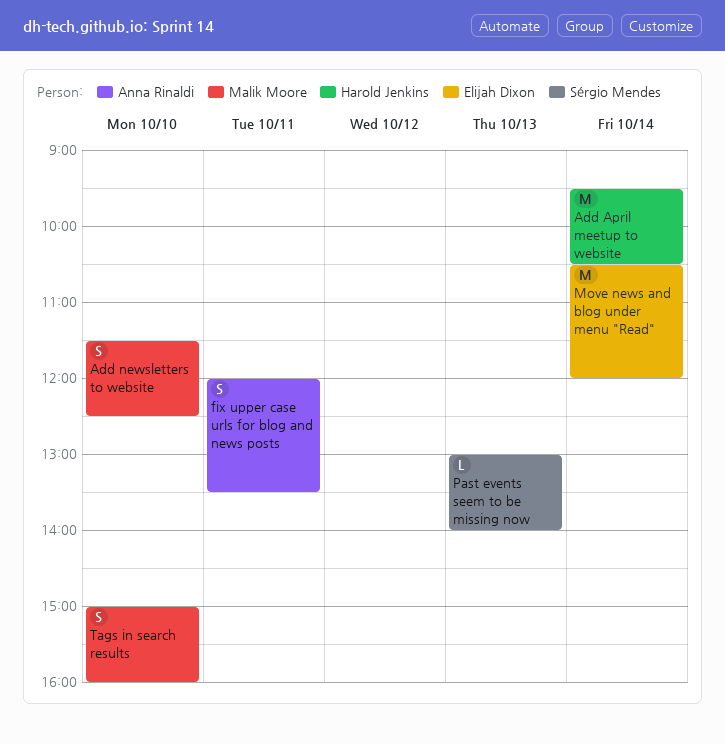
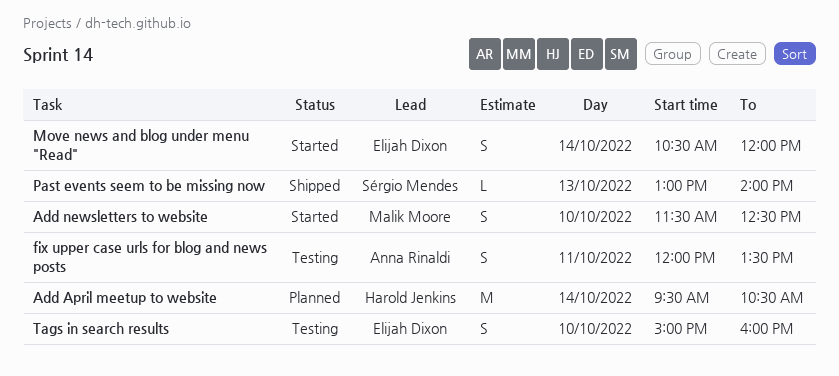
Move news and blog under menu "Read", estimate: M -> S
Tags in search results, owner: Malik Moore -> Elijah Dixon

